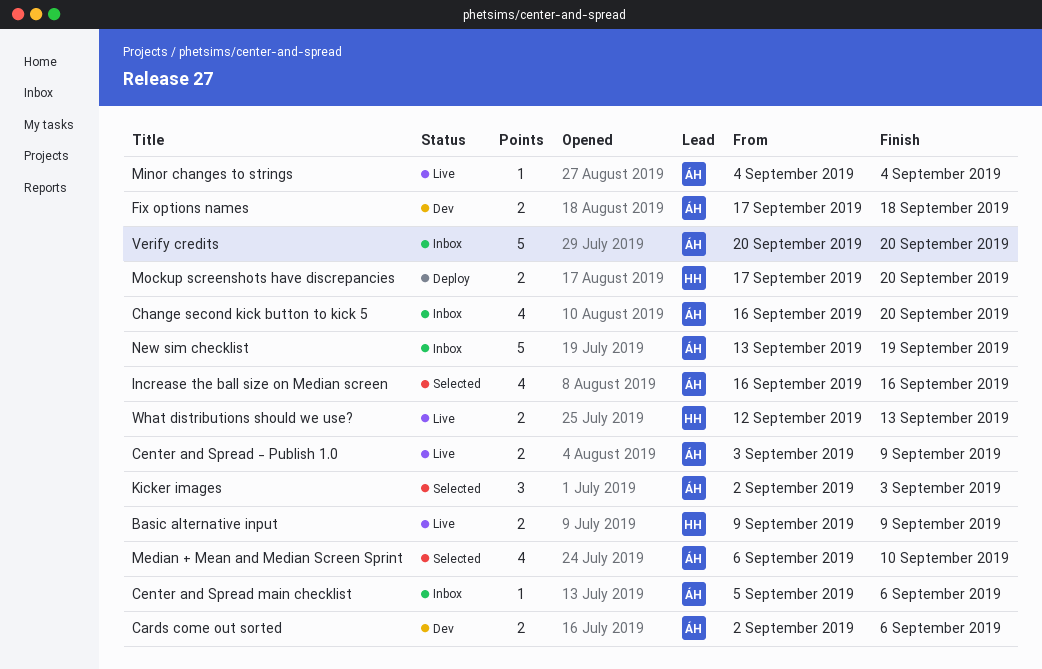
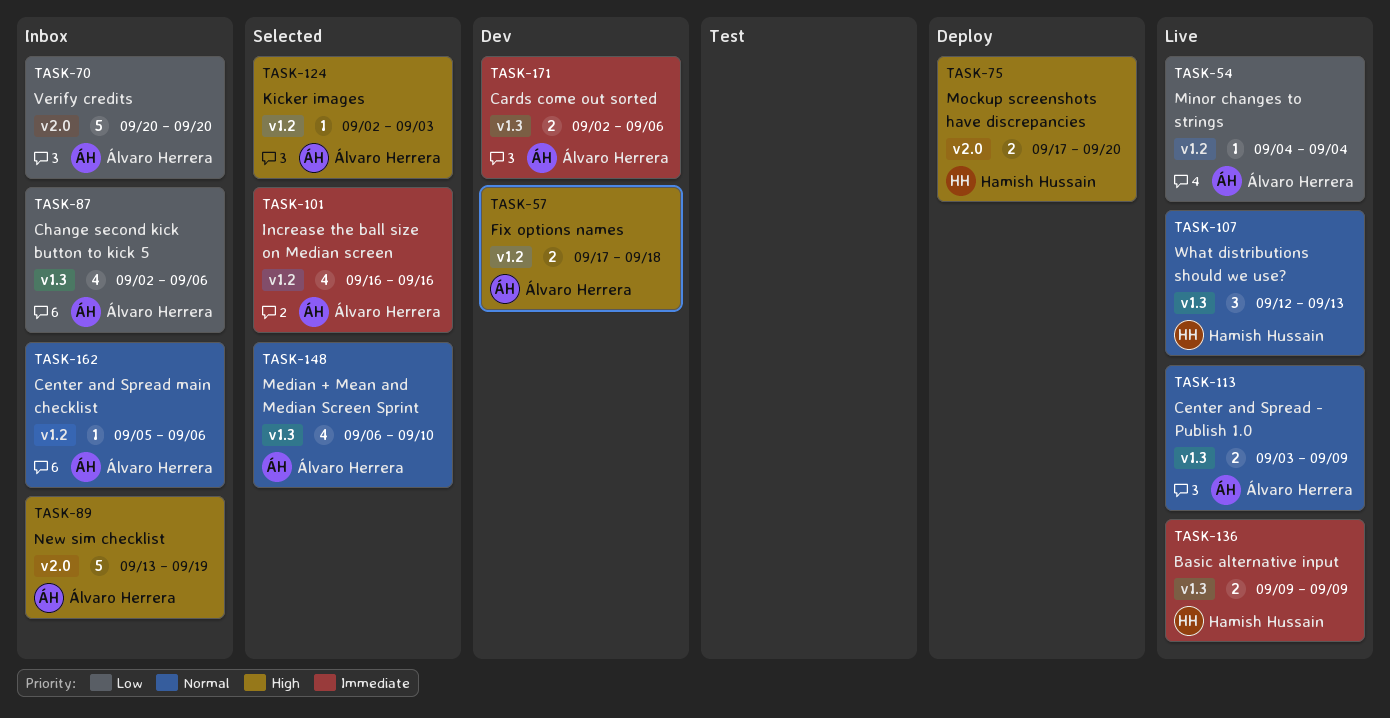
Change second kick button to kick 5, start: Sep 16 -> Sep 2
Change second kick button to kick 5, due: Sep 20 -> Sep 6
Kicker images, estimate: 3 -> 1
What distributions should we use?, estimate: 2 -> 3

